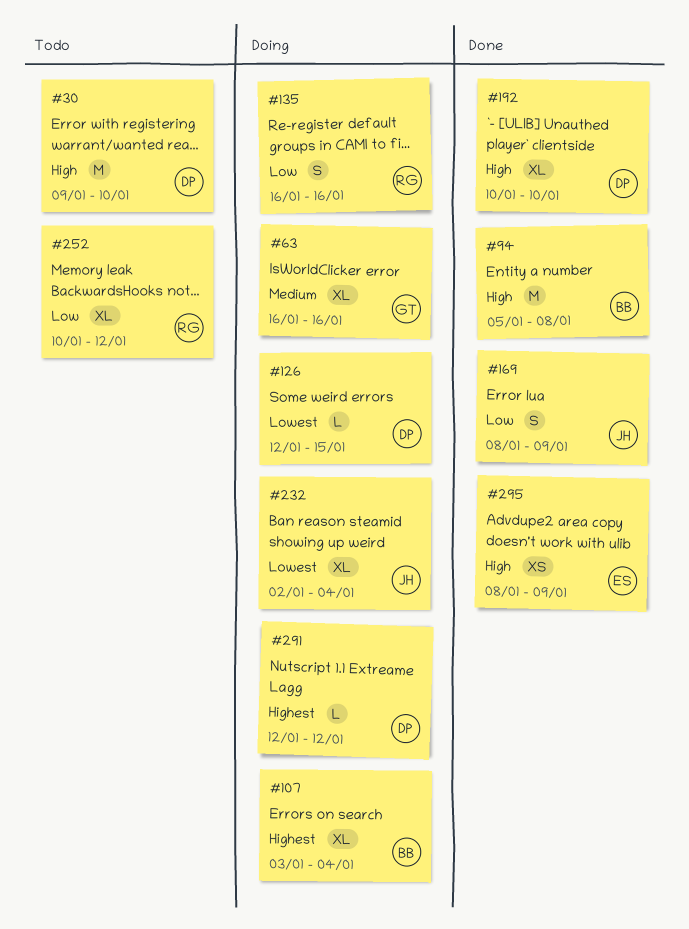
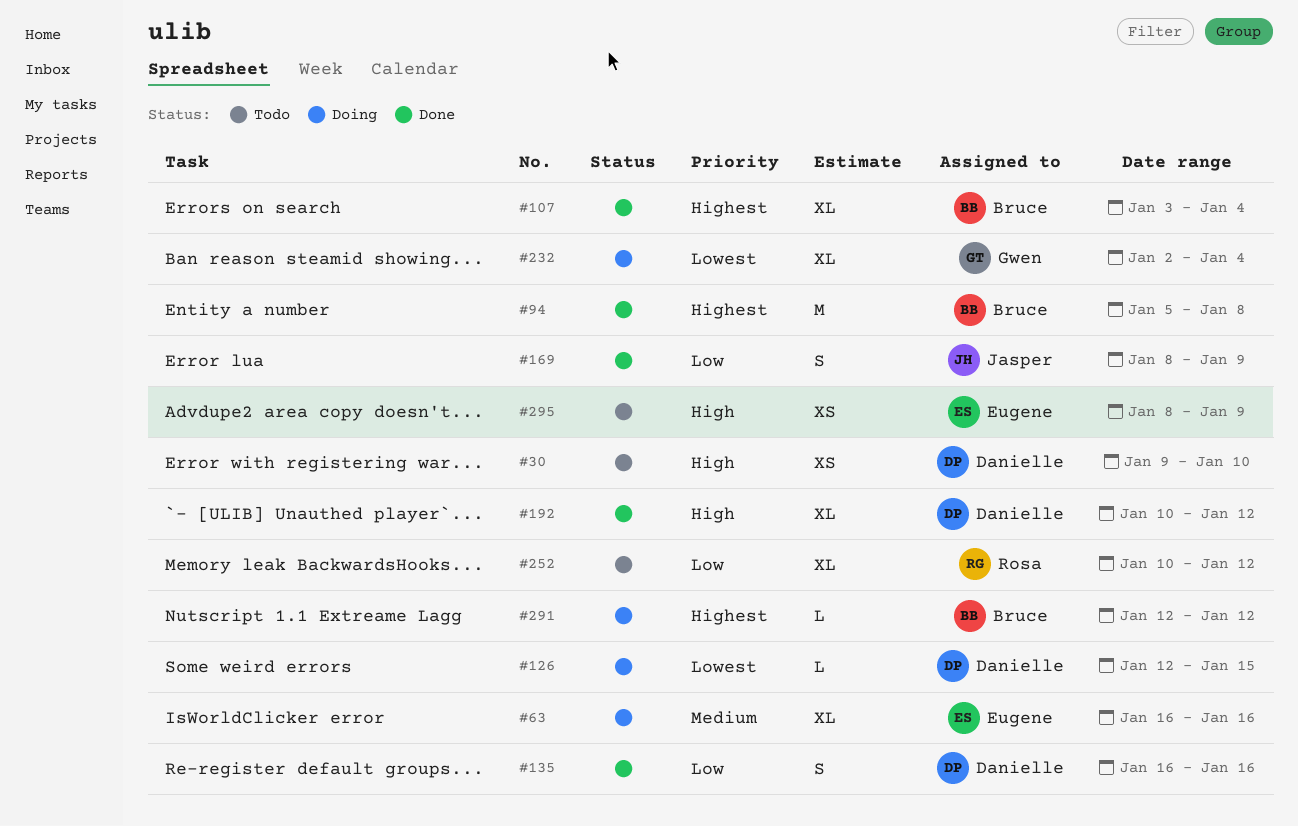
#30, estimate: M -> XS
#63, owner: Gwen -> Eugene
#94, priority: High -> Highest
#107, status: Doing -> Done
#135, status: Doing -> Done
#135, owner: Rosa -> Danielle
#192, due: Jan 10 -> Jan 12
#232, owner: Jasper -> Gwen
#291, owner: Danielle -> Bruce
#295, status: Done -> Todo

